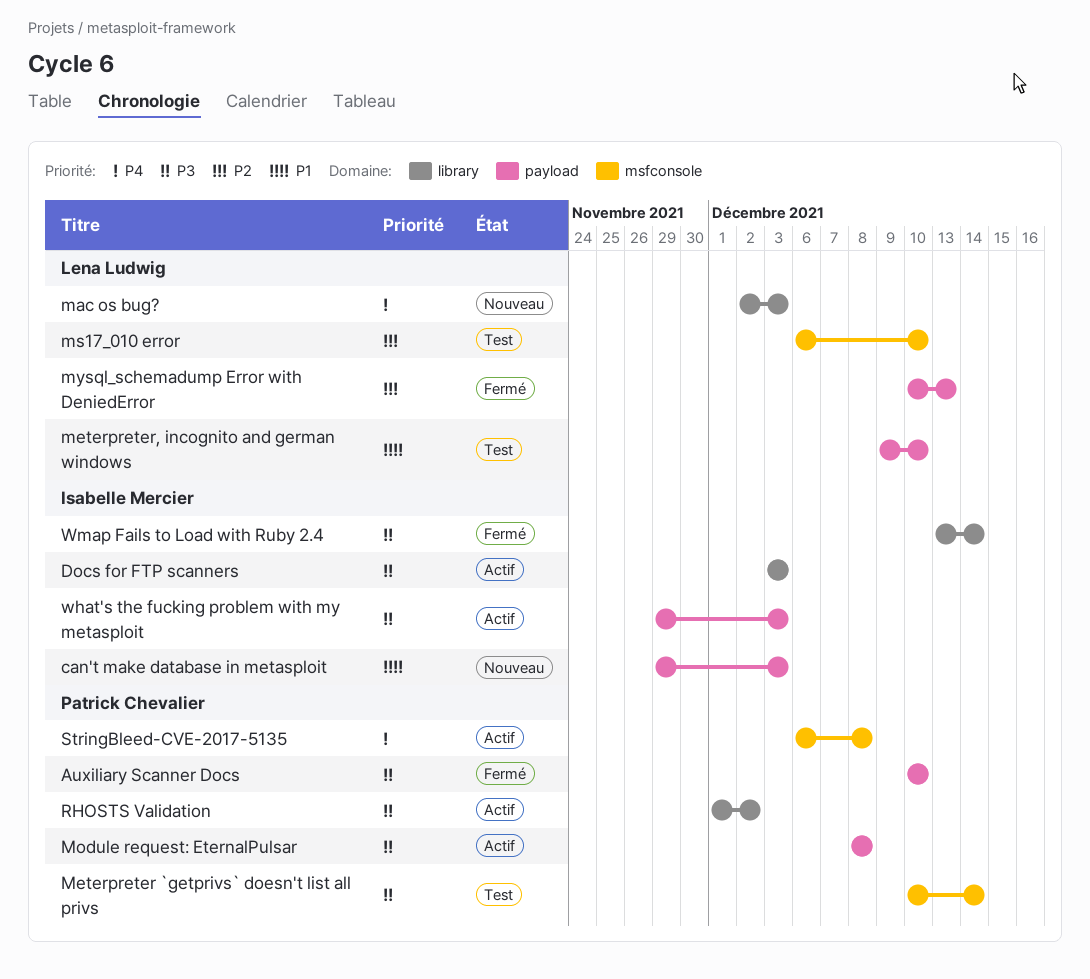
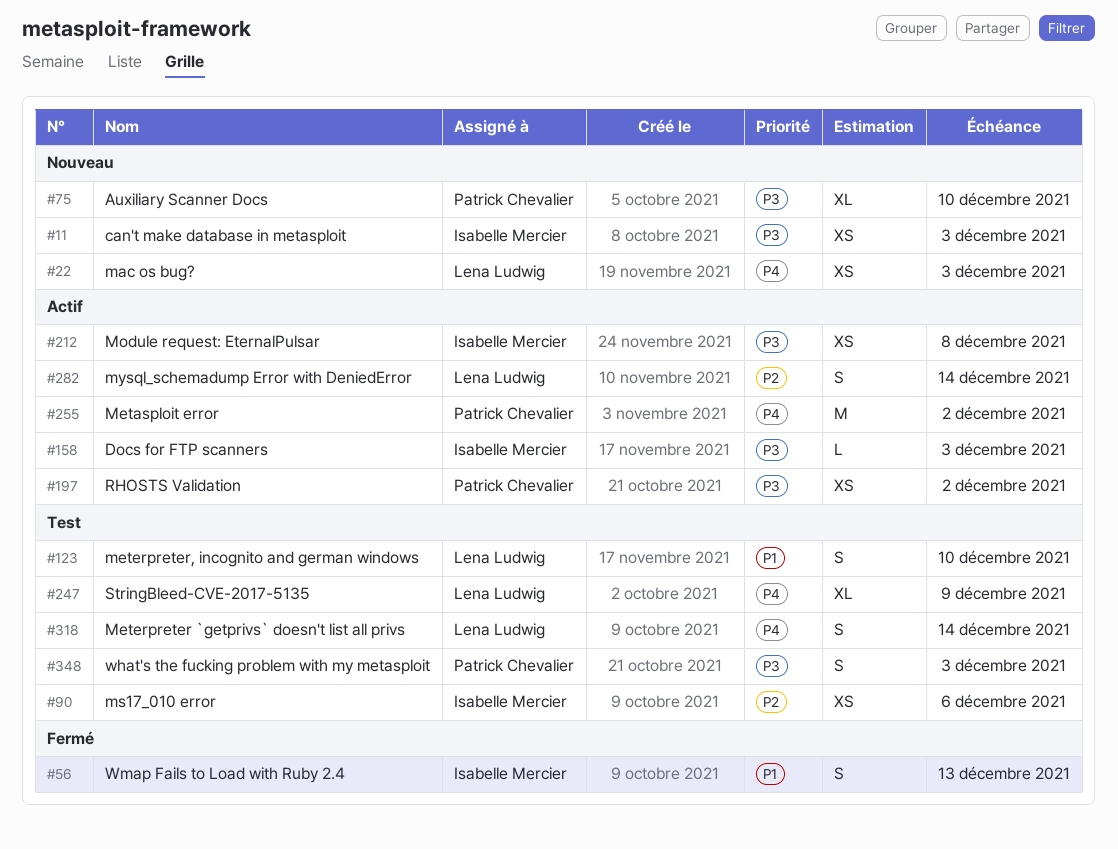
Auxiliary Scanner Docs, status: Fermé -> Nouveau
can't make database in metasploit, priority: P1 -> P3
Metasploit error: none -> present
Meterpreter `getprivs` doesn't list all privs, owner: Patrick Chevalier -> Lena Ludwig
Meterpreter `getprivs` doesn't list all privs, priority: P3 -> P4
Module request: EternalPulsar, owner: Patrick Chevalier -> Isabelle Mercier
ms17_010 error, owner: Lena Ludwig -> Isabelle Mercier
ms17_010 error, due: Dec 10 -> Dec 6
mysql_schemadump Error with DeniedError, status: Fermé -> Actif
mysql_schemadump Error with DeniedError, due: Dec 13 -> Dec 14
StringBleed-CVE-2017-5135, status: Actif -> Test
StringBleed-CVE-2017-5135, owner: Patrick Chevalier -> Lena Ludwig
StringBleed-CVE-2017-5135, due: Dec 8 -> Dec 9
what's the fucking problem with my metasploit, status: Actif -> Test
what's the fucking problem with my metasploit, owner: Isabelle Mercier -> Patrick Chevalier
Wmap Fails to Load with Ruby 2.4, priority: P3 -> P1
Wmap Fails to Load with Ruby 2.4, due: Dec 14 -> Dec 13

